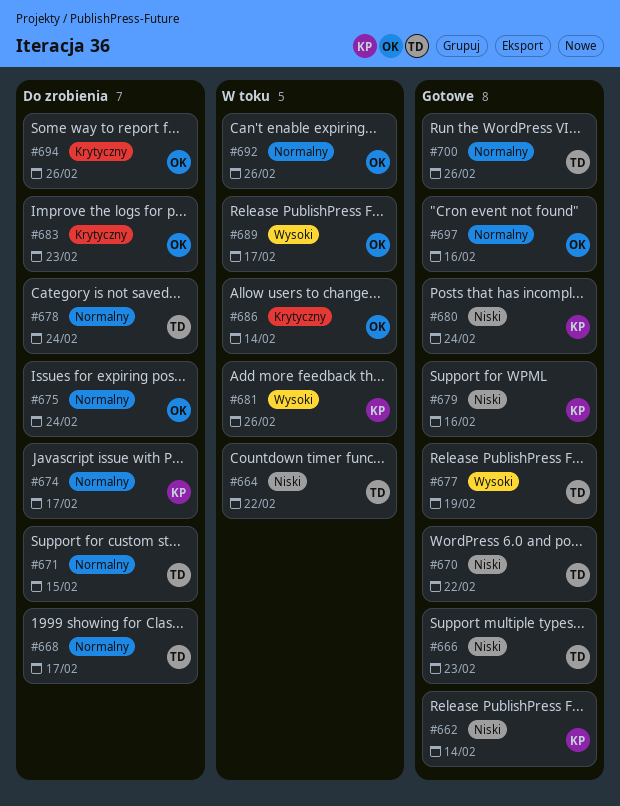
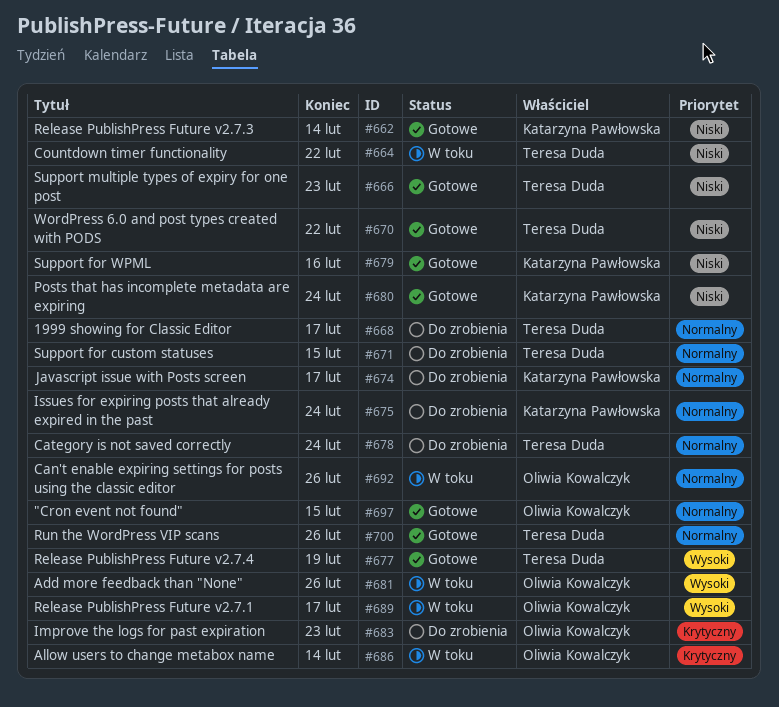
#675, owner: Oliwia Kowalczyk -> Katarzyna Pawłowska
#681, owner: Katarzyna Pawłowska -> Oliwia Kowalczyk
#694: present -> none
#697, due: Feb 16 -> Feb 15

